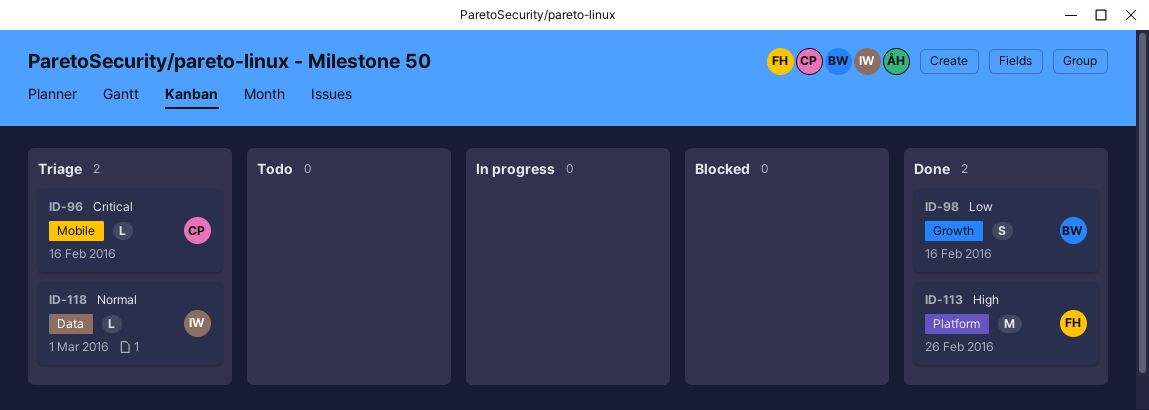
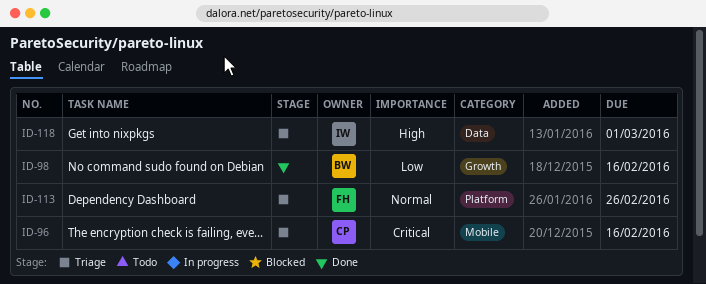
ID-113, status: Done -> Triage
ID-113, priority: High -> Normal
ID-118, priority: Normal -> High

